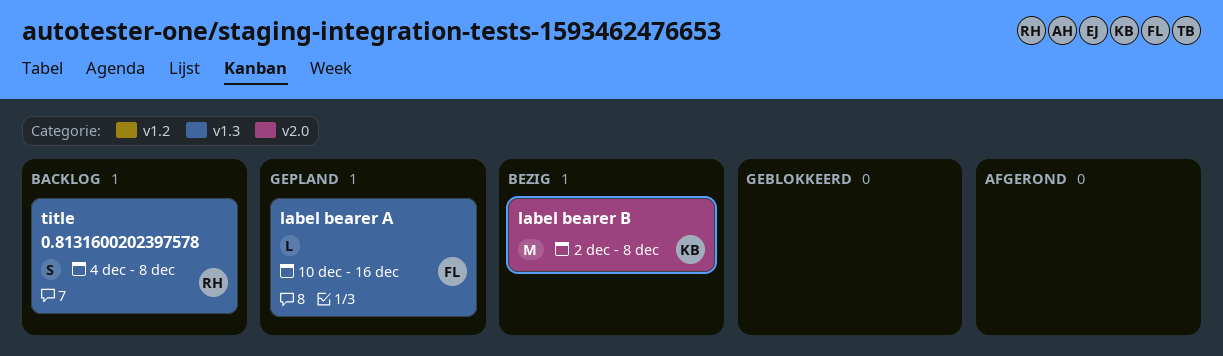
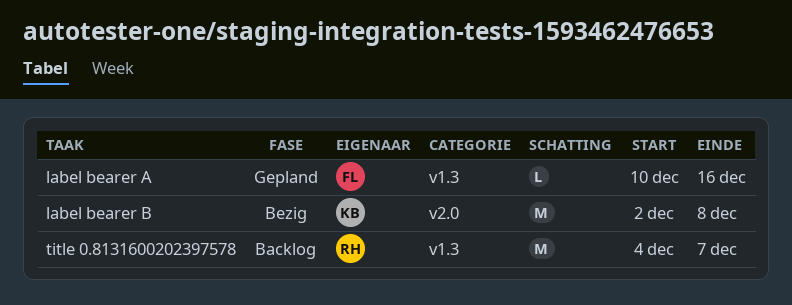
title 0.8131600202397578, estimate: S -> M
title 0.8131600202397578, due: Dec 8 -> Dec 7

